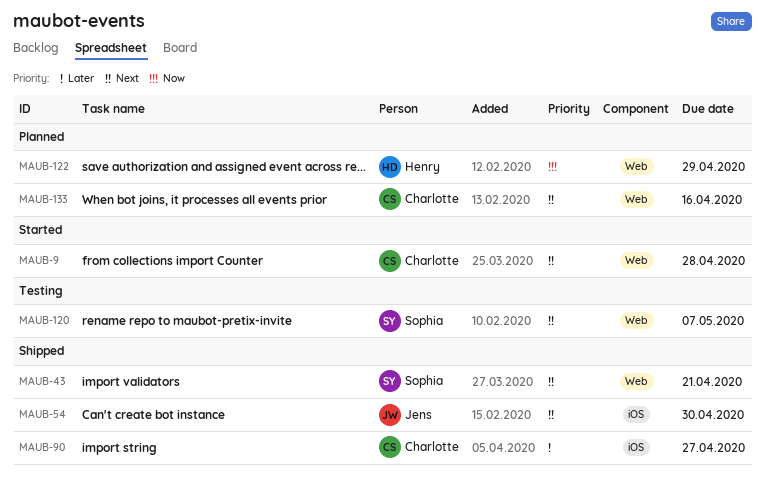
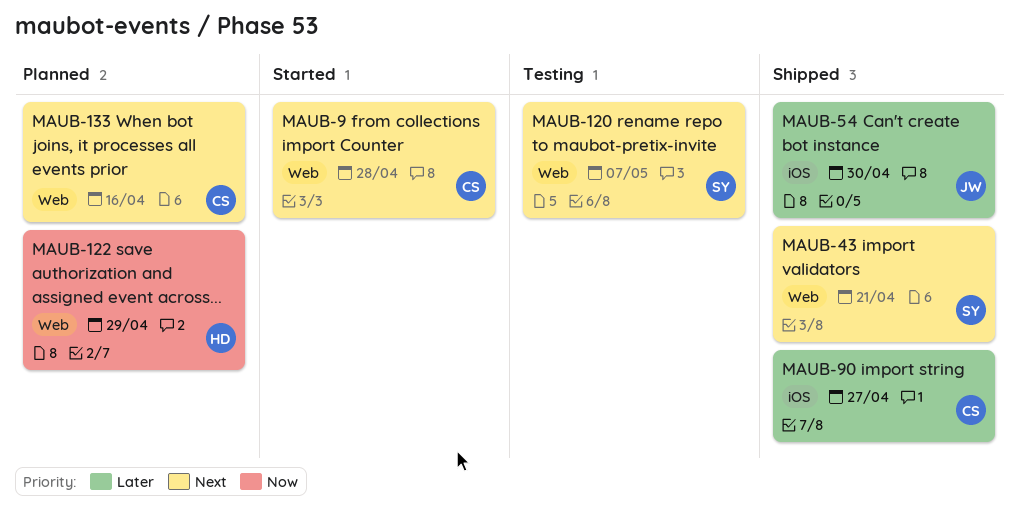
MAUB-54, priority: Next -> Later

